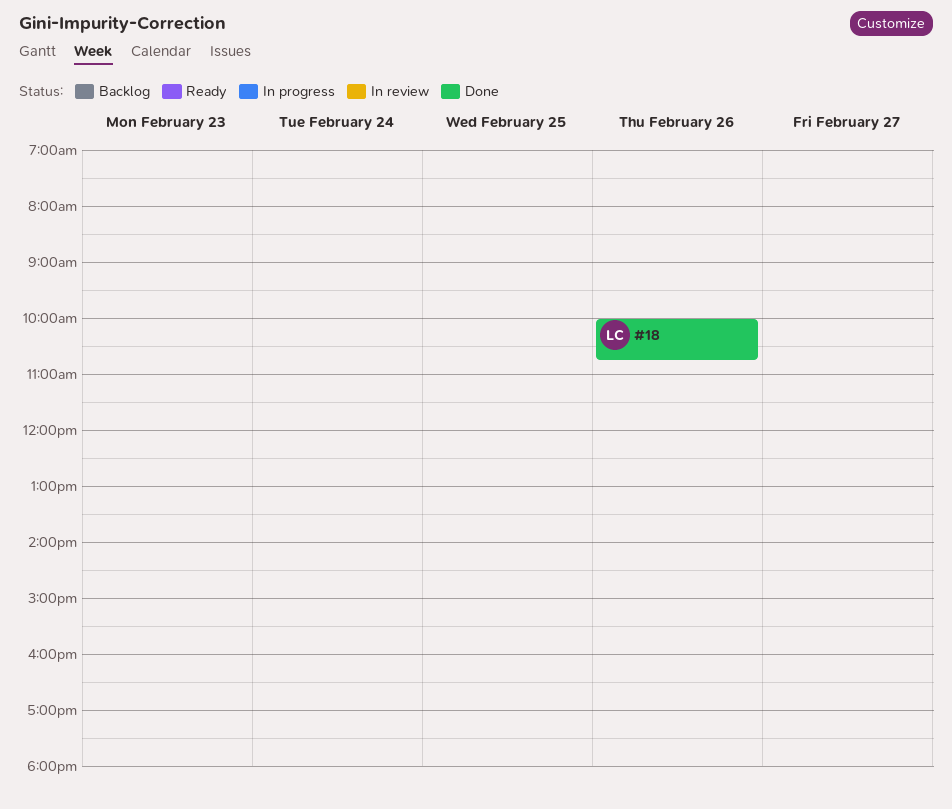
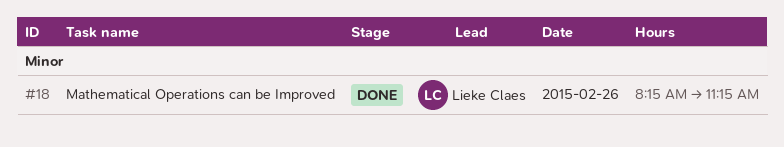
#18, begins: 10:00 -> 08:15
#18, ends: 10:45 -> 11:15

